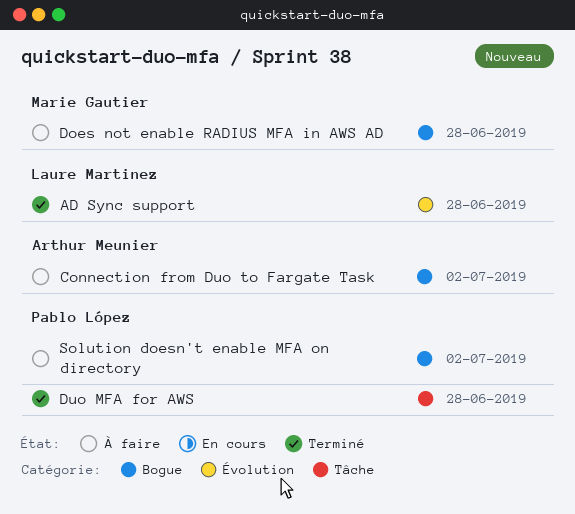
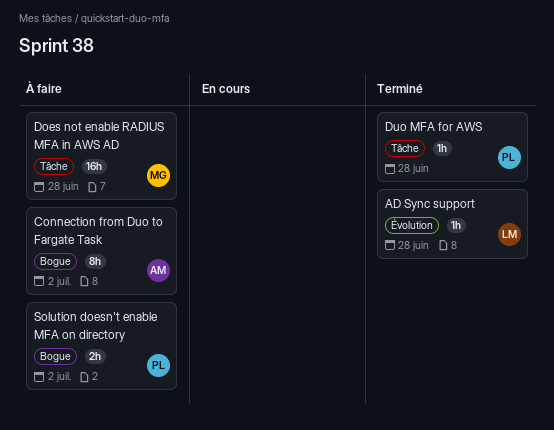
Does not enable RADIUS MFA in AWS AD, label: Bogue -> Tâche

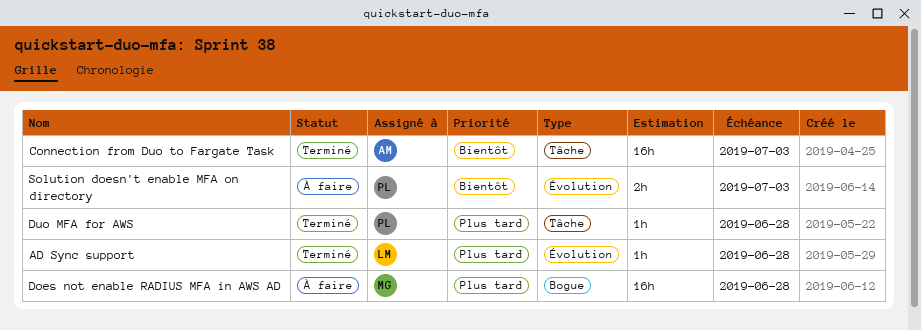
Connection from Duo to Fargate Task, status: À faire -> Terminé
Connection from Duo to Fargate Task, label: Bogue -> Tâche
Connection from Duo to Fargate Task, estimate: 8h -> 16h
Connection from Duo to Fargate Task, due: Jul 2 -> Jul 3
Does not enable RADIUS MFA in AWS AD, label: Tâche -> Bogue
Solution doesn't enable MFA on directory, label: Bogue -> Évolution
Solution doesn't enable MFA on directory, due: Jul 2 -> Jul 3

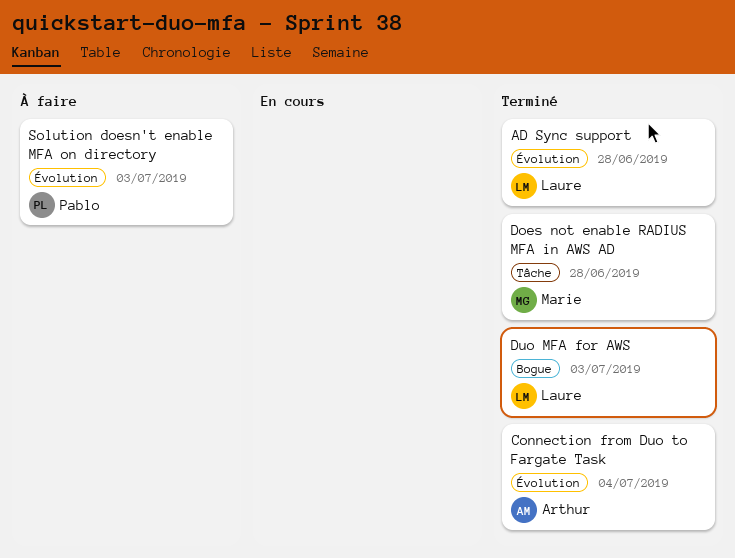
Connection from Duo to Fargate Task, label: Tâche -> Évolution
Connection from Duo to Fargate Task, due: Jul 3 -> Jul 4
Does not enable RADIUS MFA in AWS AD, status: À faire -> Terminé
Does not enable RADIUS MFA in AWS AD, label: Bogue -> Tâche
Duo MFA for AWS, owner: Pablo -> Laure
Duo MFA for AWS, label: Tâche -> Bogue
Duo MFA for AWS, due: Jun 28 -> Jul 3

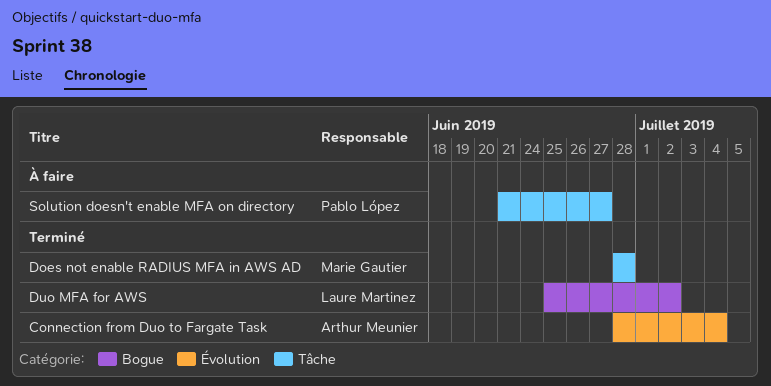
AD Sync support: present -> none
Duo MFA for AWS, due: Jul 3 -> Jul 2
Solution doesn't enable MFA on directory, label: Évolution -> Tâche
Solution doesn't enable MFA on directory, due: Jul 3 -> Jun 27

